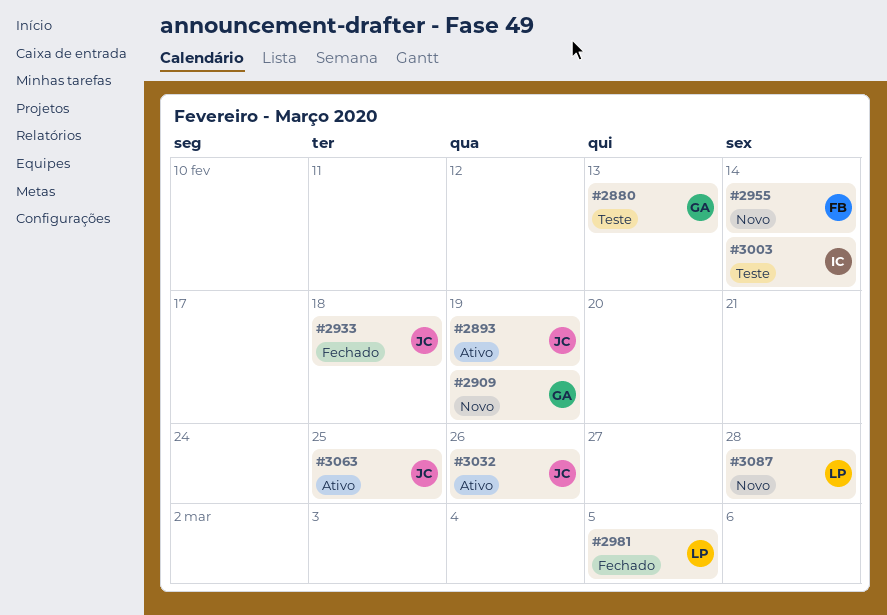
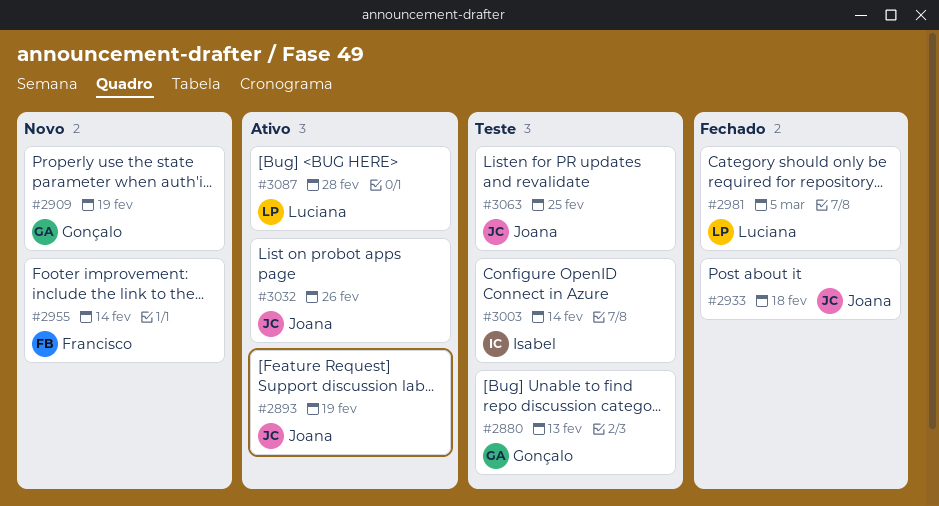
#3063, status: Ativo -> Teste
#3087, status: Novo -> Ativo

